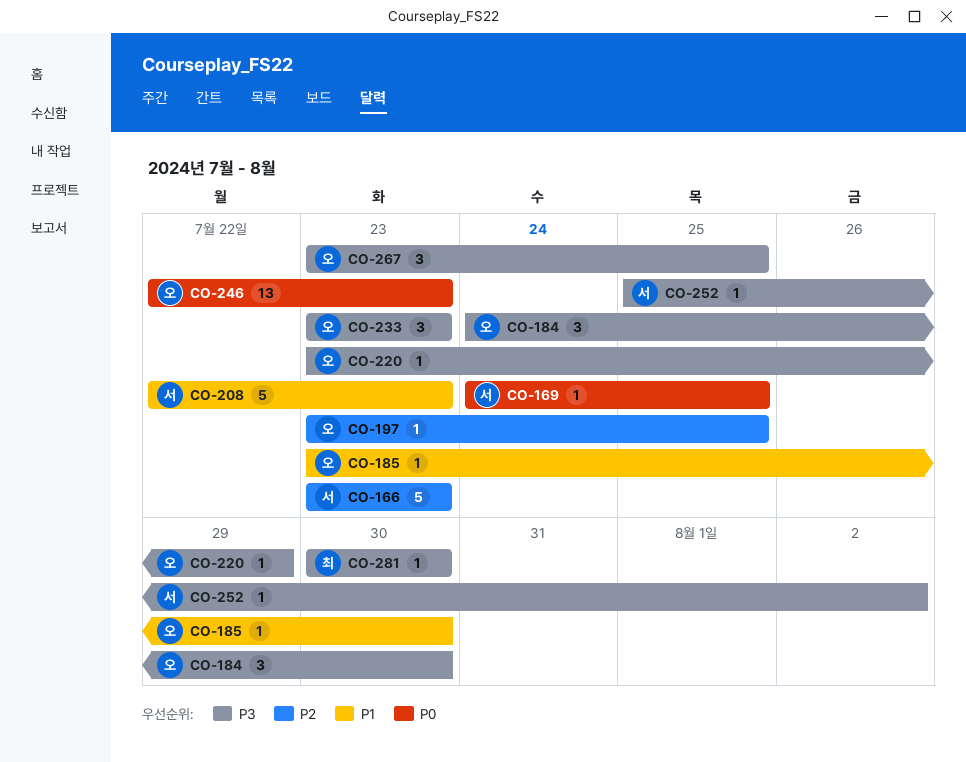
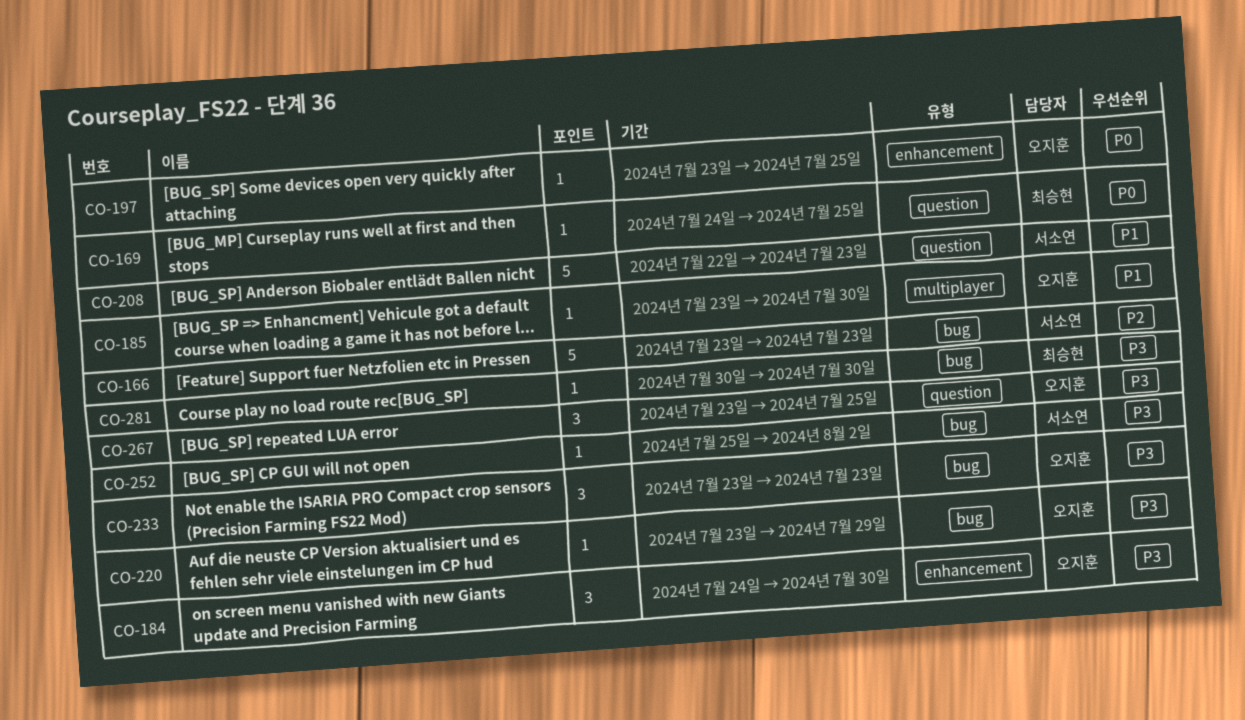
CO-169, owner: 서소연 -> 최승현
CO-197, priority: P2 -> P0
CO-246: present -> none

